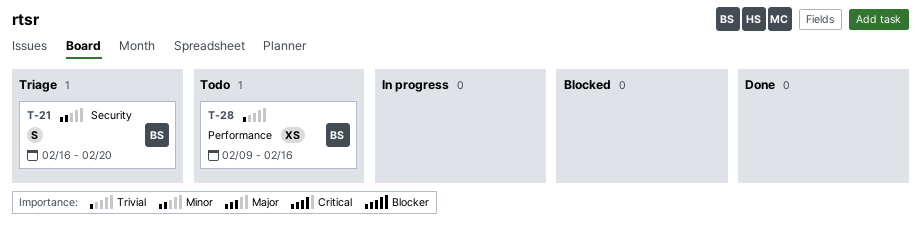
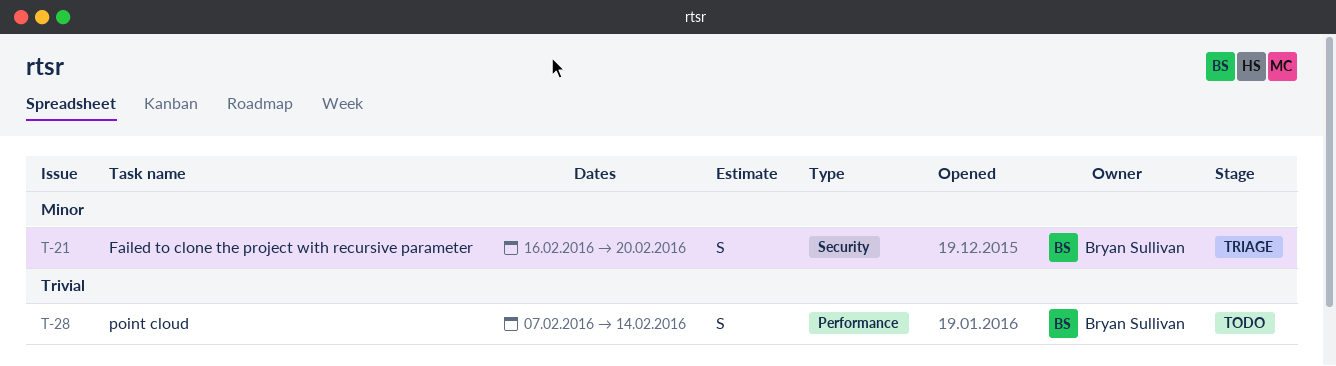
T-28, estimate: XS -> S
T-28, start: Feb 9 -> Feb 7
T-28, due: Feb 16 -> Feb 14

